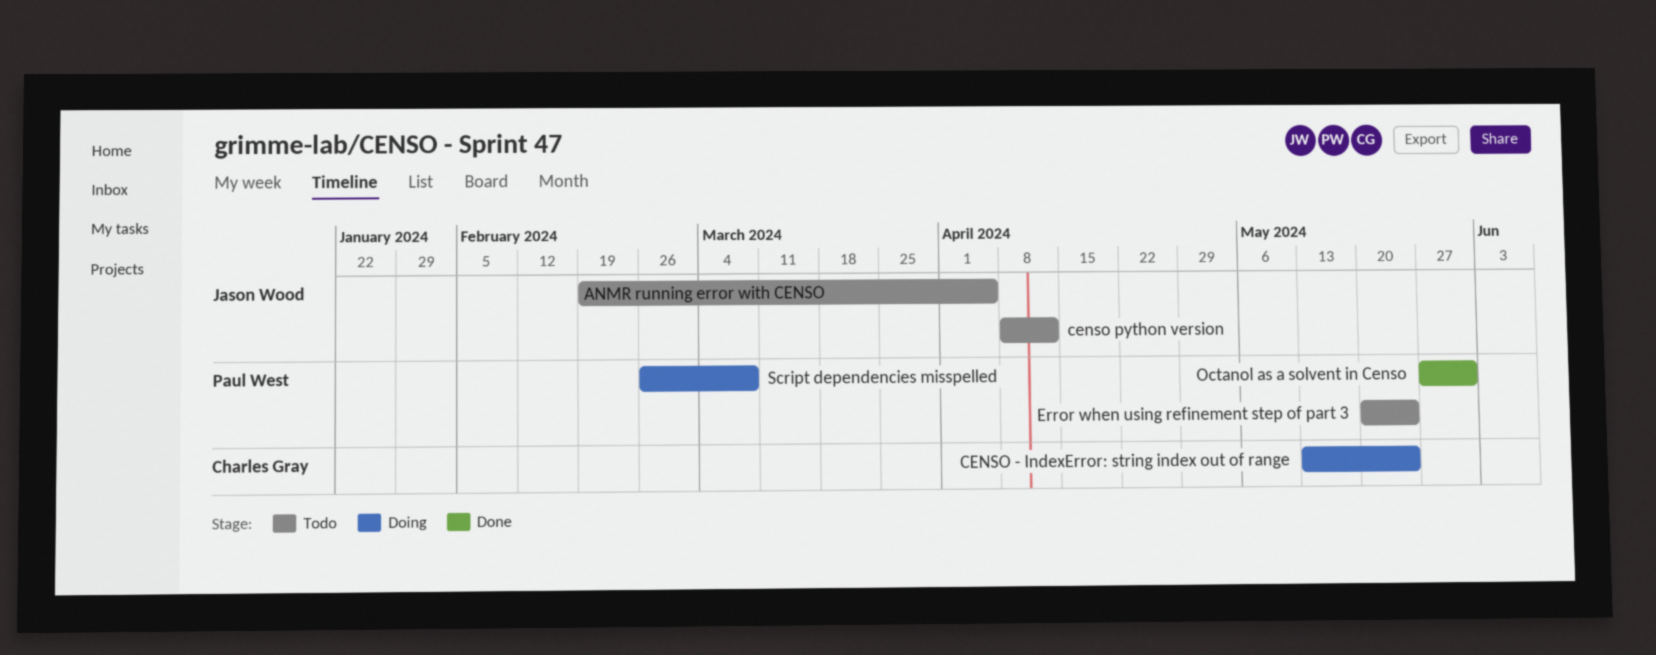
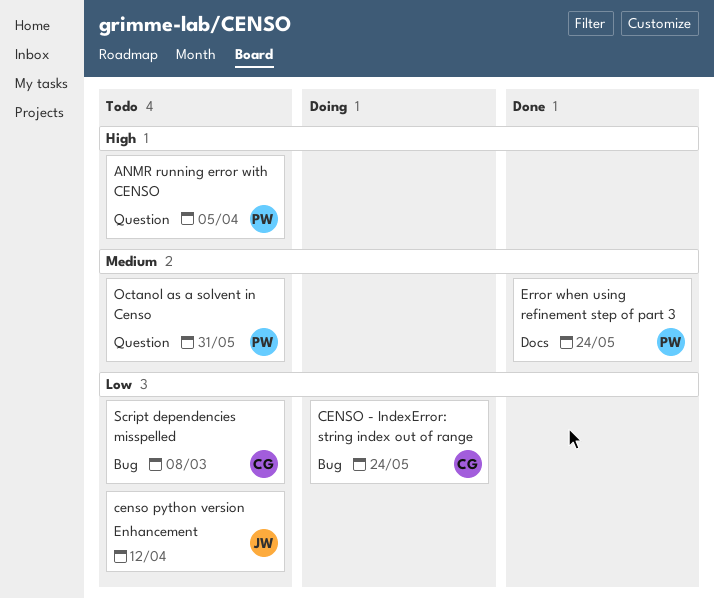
ANMR running error with CENSO, owner: Jason Wood -> Paul West
Error when using refinement step of part 3, status: Todo -> Done
Octanol as a solvent in Censo, status: Done -> Todo
Script dependencies misspelled, status: Doing -> Todo
Script dependencies misspelled, owner: Paul West -> Charles Gray

